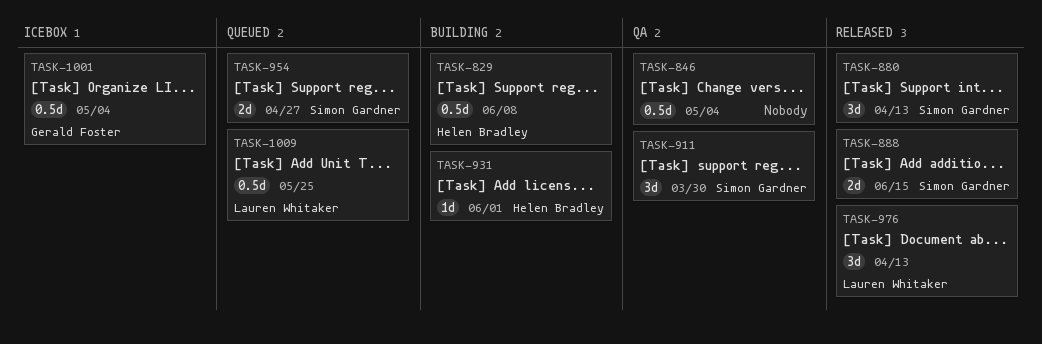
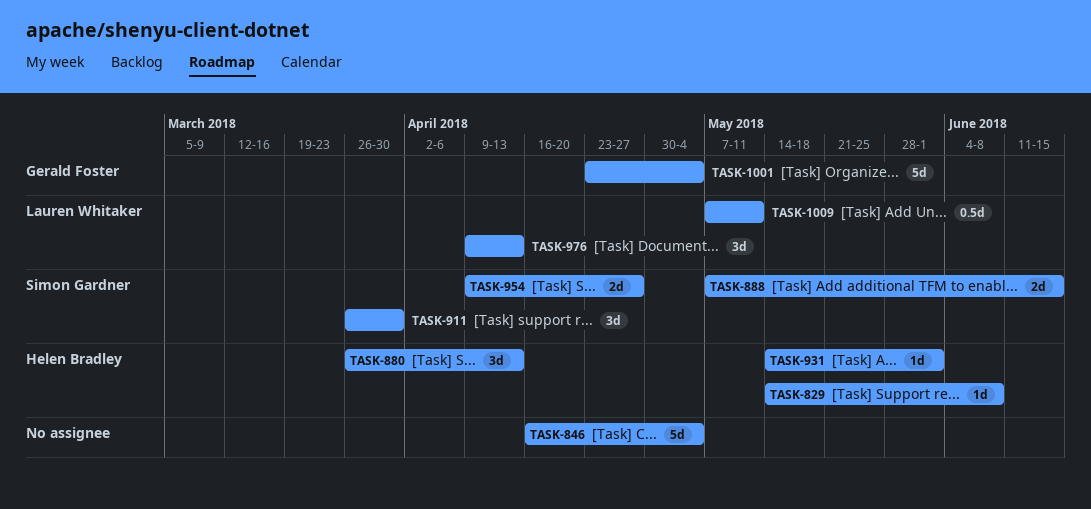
TASK-829, estimate: 0.5d -> 1d
TASK-846, estimate: 0.5d -> 5d
TASK-880, owner: Simon Gardner -> Helen Bradley
TASK-1001, estimate: 0.5d -> 5d
TASK-1009, due: May 25 -> May 11

